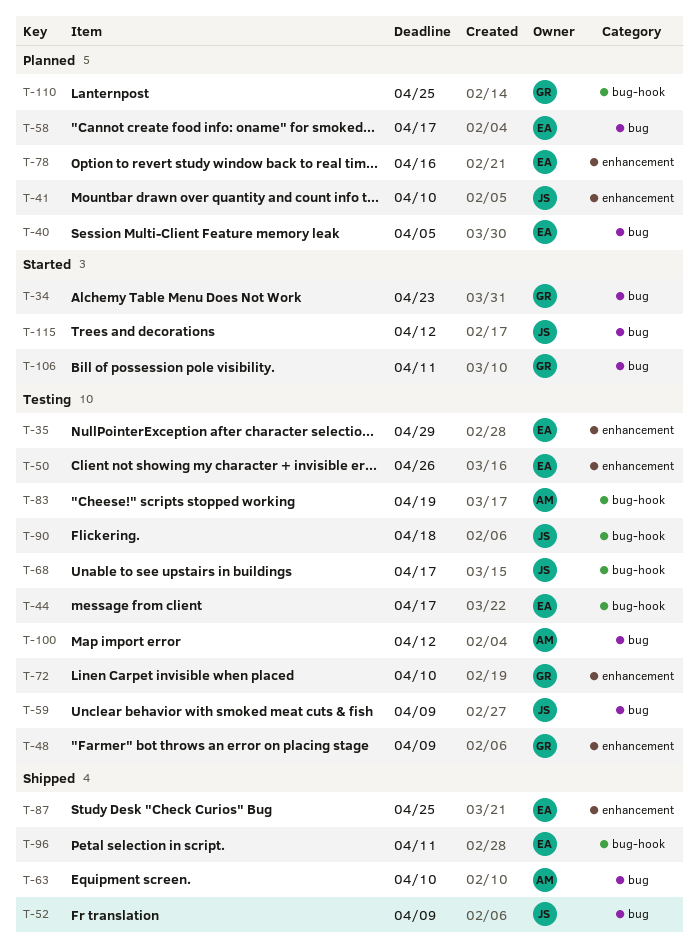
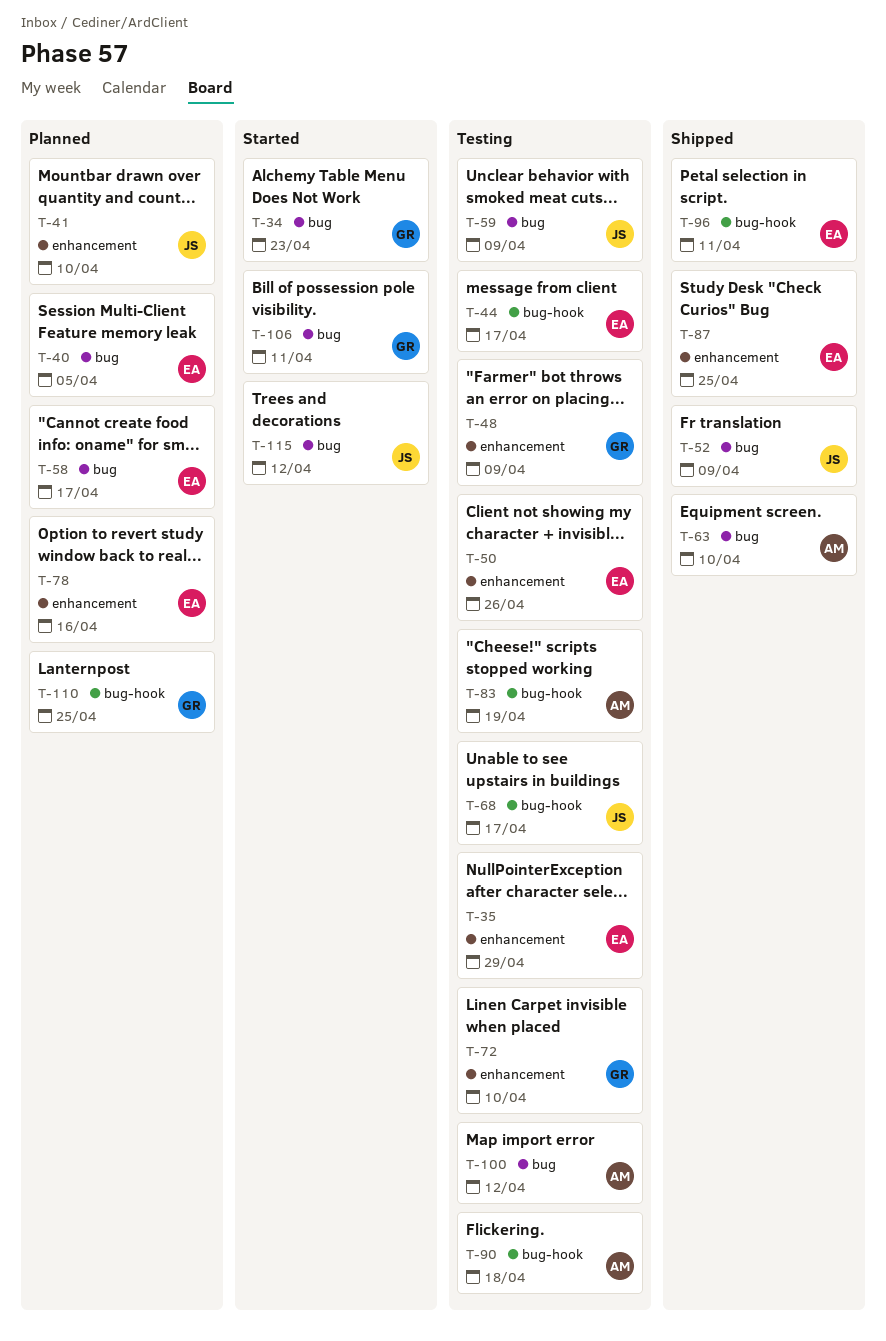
T-90, owner: JS -> AM

